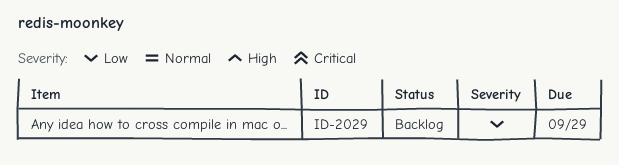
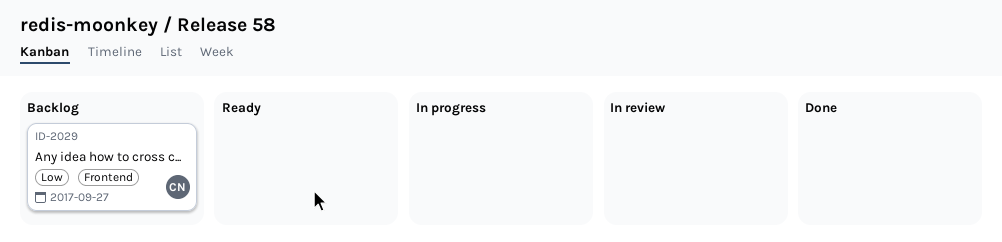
ID-2029, due: Sep 29 -> Sep 27

